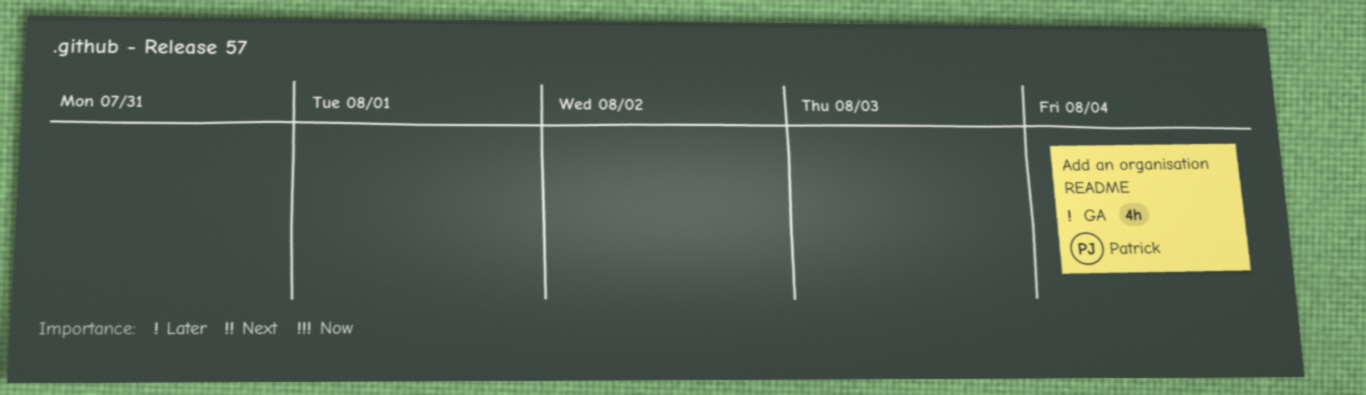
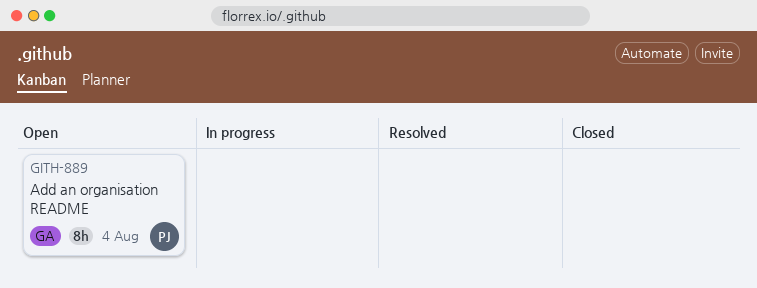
Add an organisation README, estimate: 4h -> 8h

